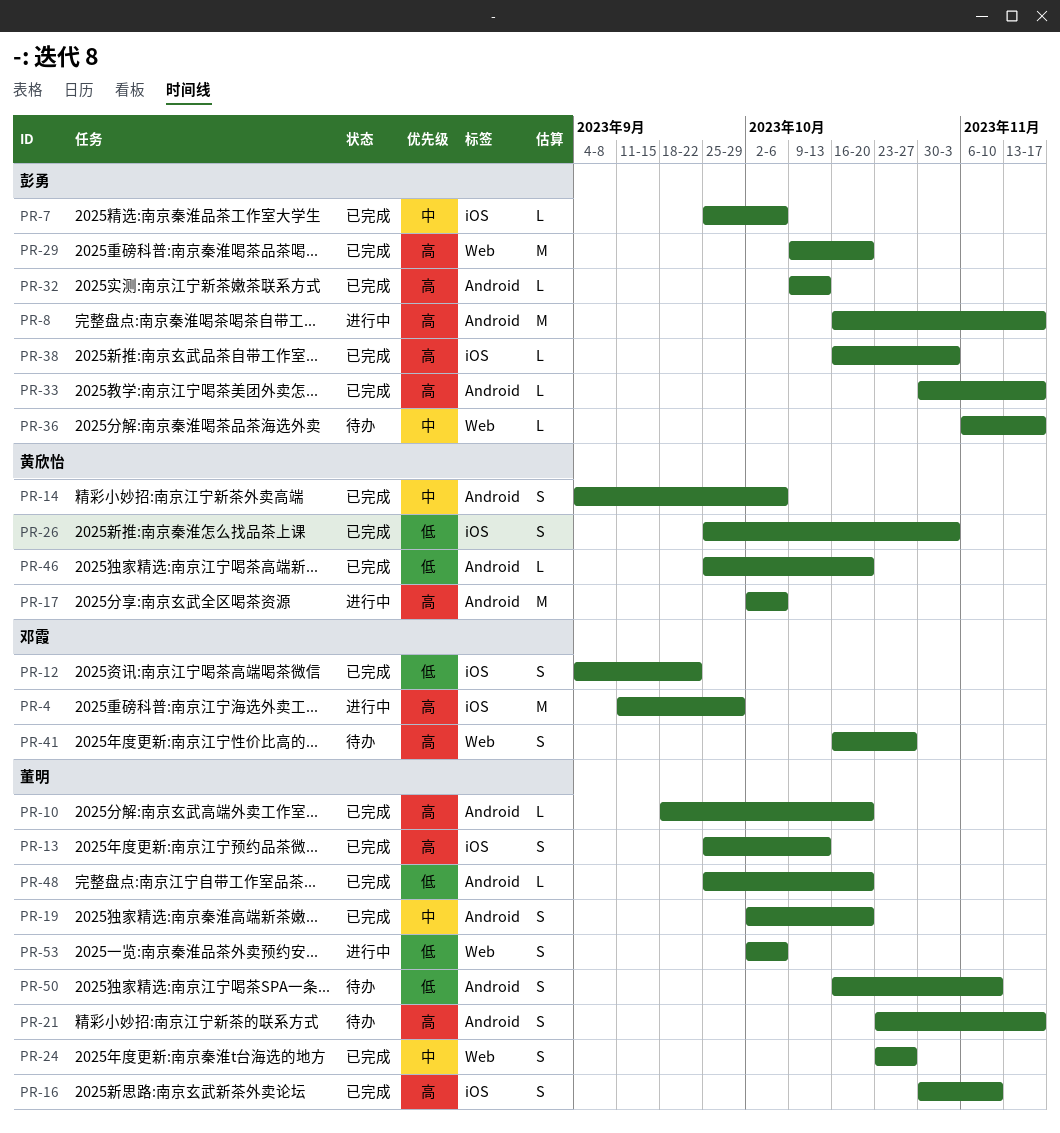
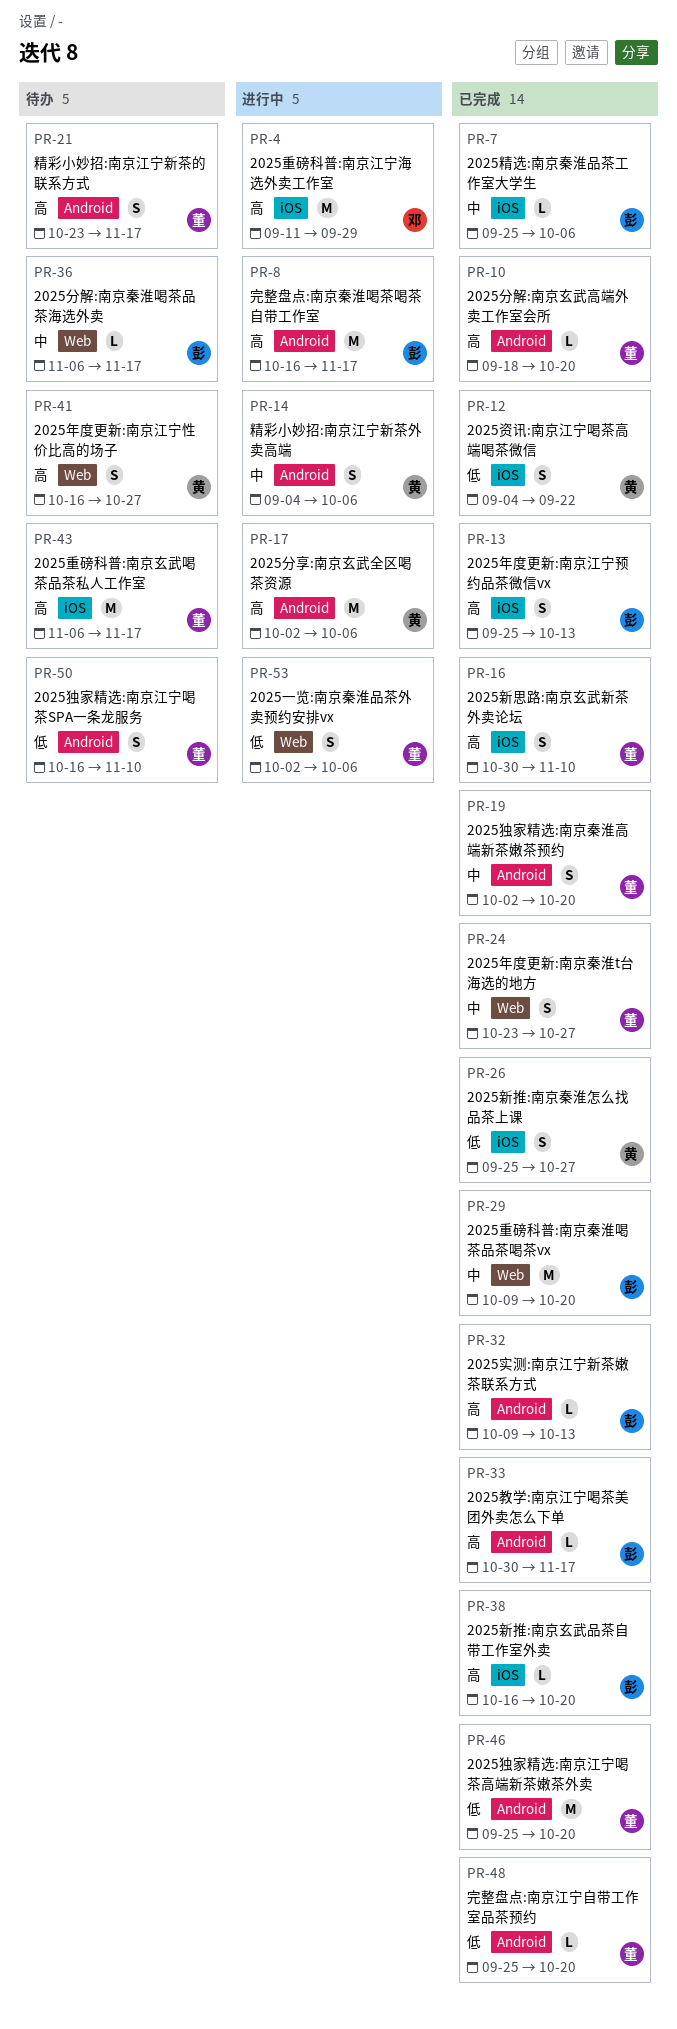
PR-12, owner: 邓霞 -> 黄欣怡
PR-13, owner: 董明 -> 彭勇
PR-14, status: 已完成 -> 进行中
PR-26, due: Nov 3 -> Oct 27
PR-29, priority: 高 -> 中
PR-38, due: Nov 3 -> Oct 20
PR-41, owner: 邓霞 -> 黄欣怡
PR-43: none -> present
PR-46, owner: 黄欣怡 -> 董明
PR-46, estimate: L -> M

